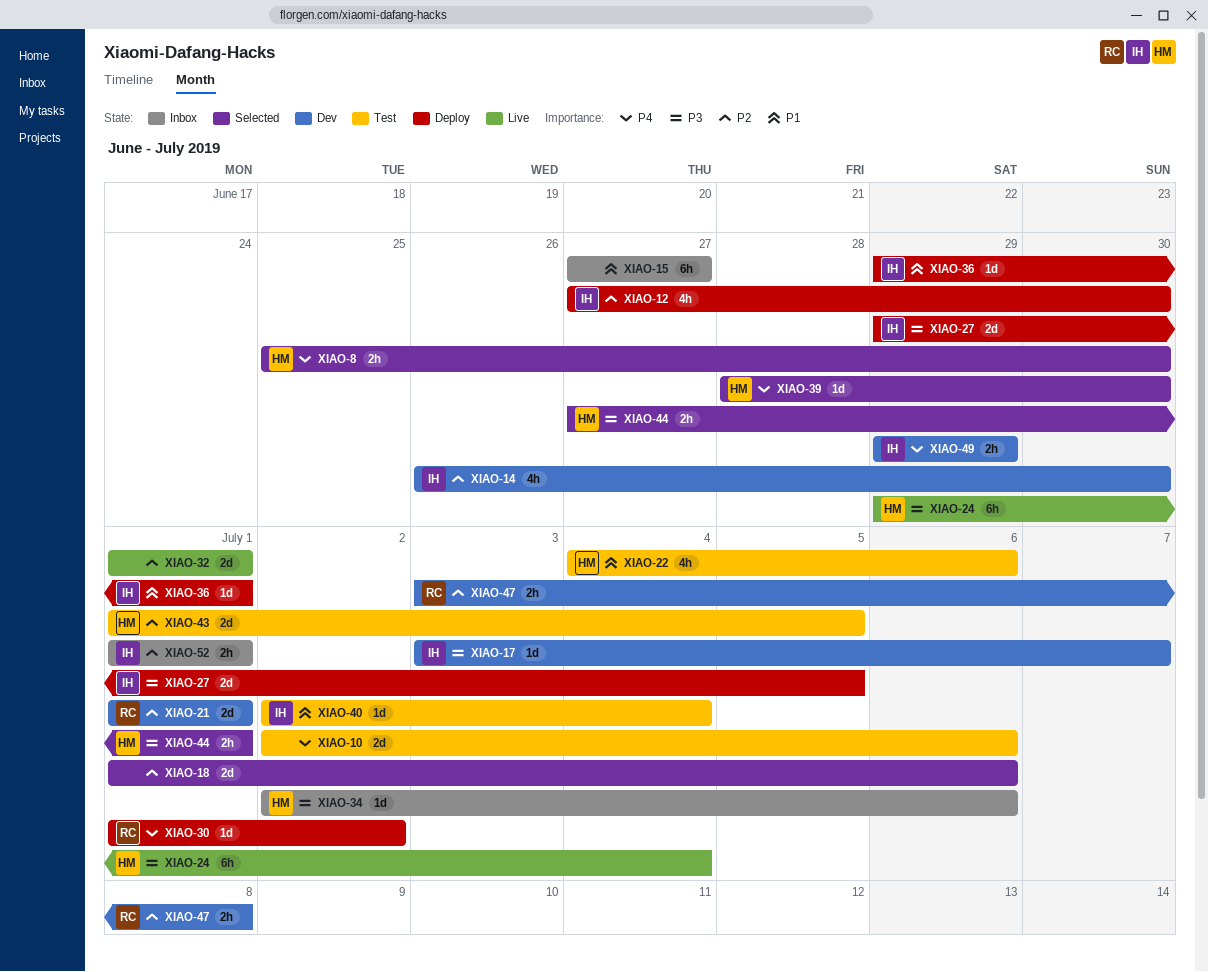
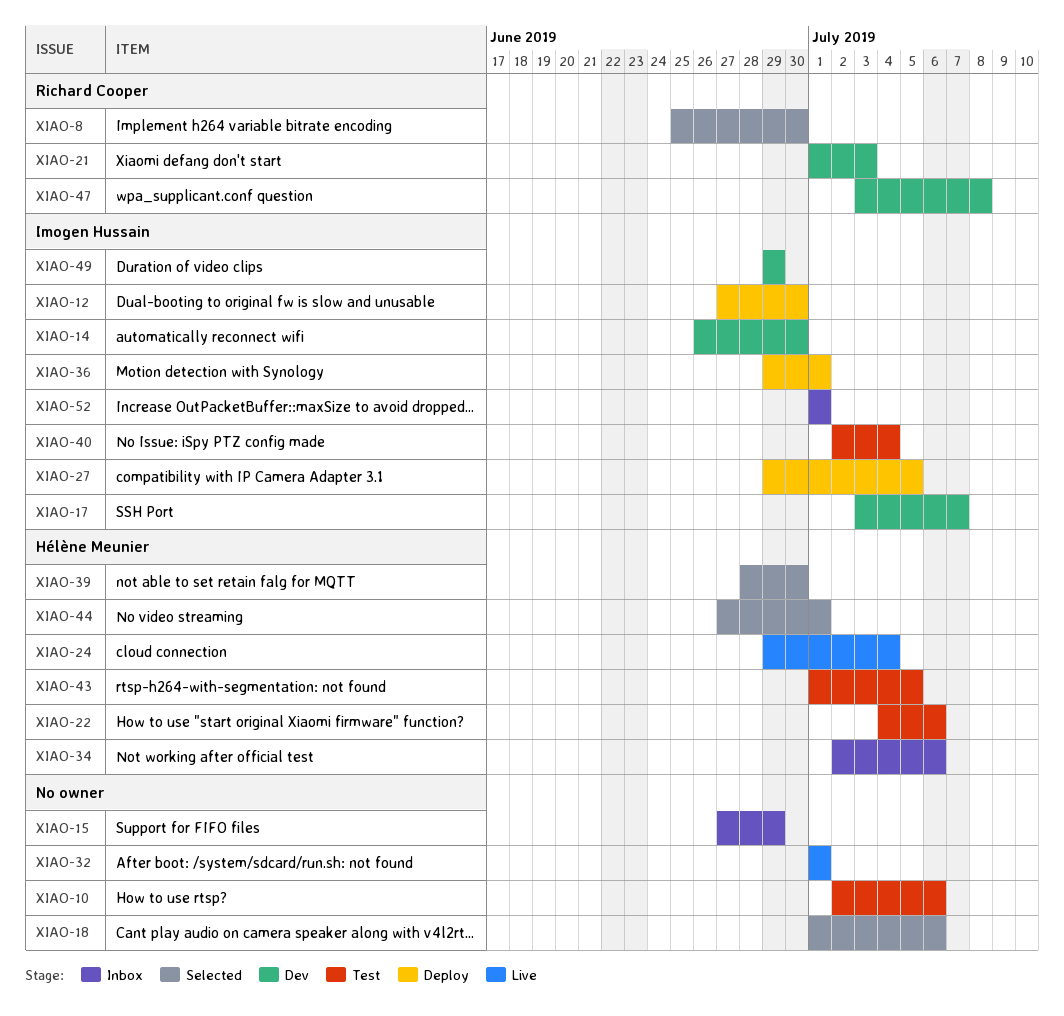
XIAO-8, owner: Hélène Meunier -> Richard Cooper
XIAO-15, due: Jun 27 -> Jun 29
XIAO-21, due: Jul 1 -> Jul 3
XIAO-30: present -> none

